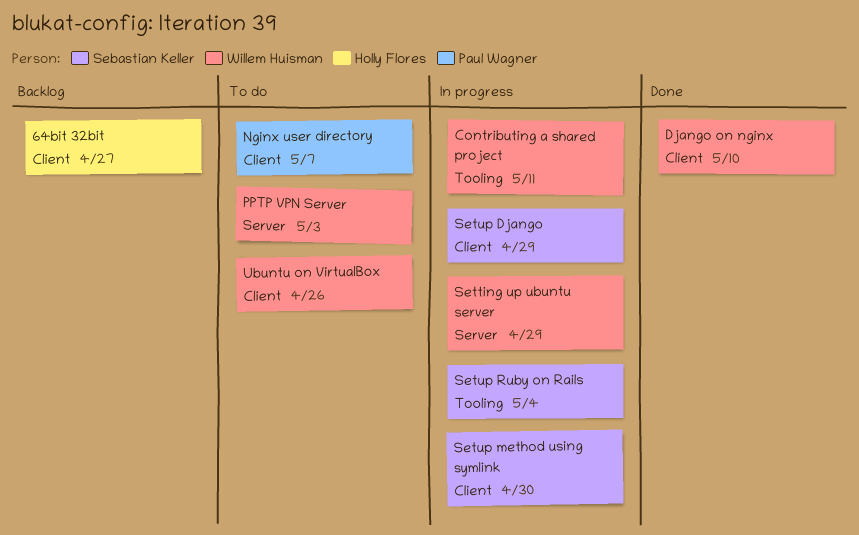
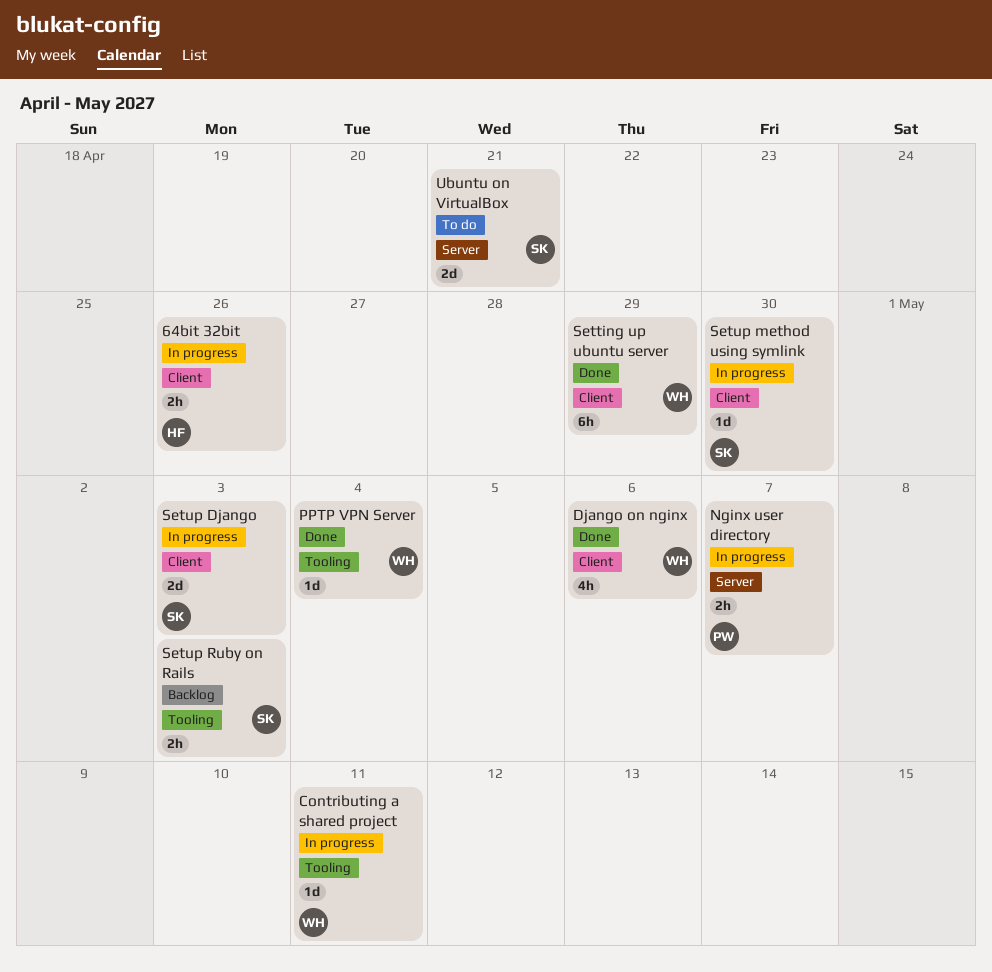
64bit 32bit, status: Backlog -> In progress
64bit 32bit, due: Apr 27 -> Apr 26
Django on nginx, due: May 10 -> May 6
Nginx user directory, status: To do -> In progress
Nginx user directory, label: Client -> Server
PPTP VPN Server, status: To do -> Done
PPTP VPN Server, label: Server -> Tooling
PPTP VPN Server, due: May 3 -> May 4
Setting up ubuntu server, status: In progress -> Done
Setting up ubuntu server, label: Server -> Client
Setup Django, due: Apr 29 -> May 3
Setup Ruby on Rails, status: In progress -> Backlog
Setup Ruby on Rails, due: May 4 -> May 3
Ubuntu on VirtualBox, owner: Willem Huisman -> Sebastian Keller
Ubuntu on VirtualBox, label: Client -> Server
Ubuntu on VirtualBox, due: Apr 26 -> Apr 21

